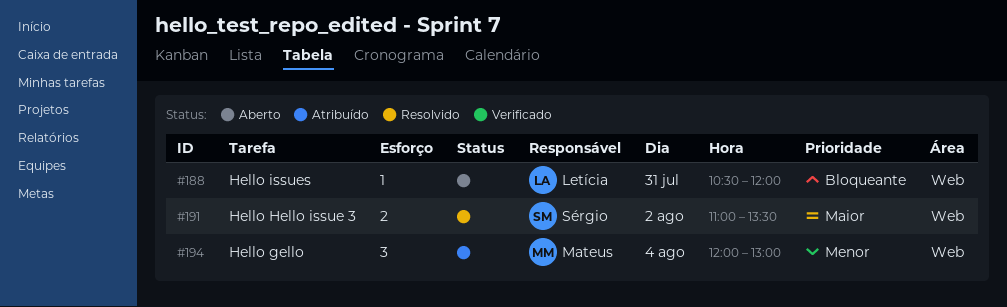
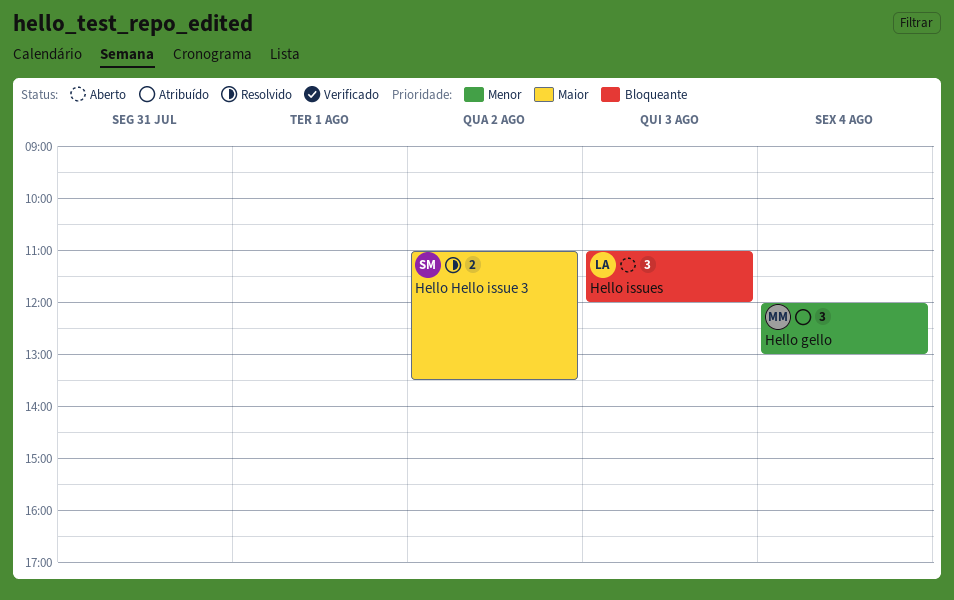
Hello issues, estimate: 1 -> 3
Hello issues, day: Jul 31 -> Aug 3
Hello issues, begins: 10:30 -> 11:00

